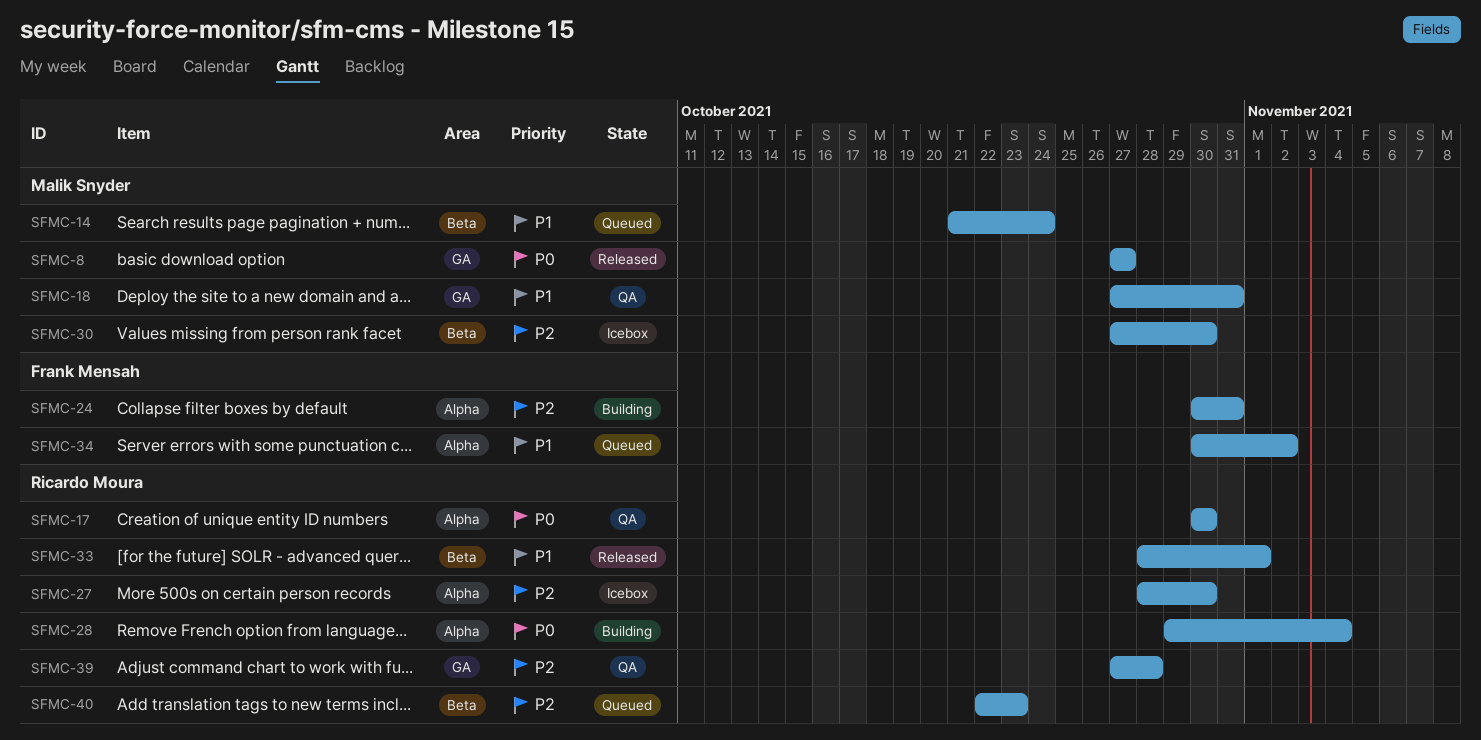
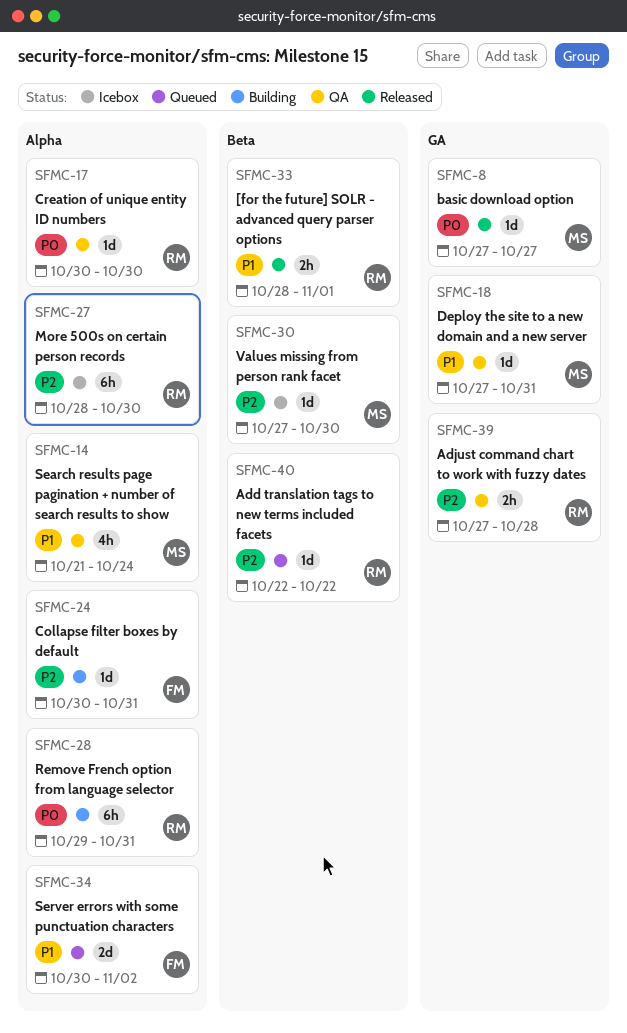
SFMC-14, status: Queued -> QA
SFMC-14, label: Beta -> Alpha
SFMC-28, due: Nov 4 -> Oct 31
SFMC-40, due: Oct 23 -> Oct 22

